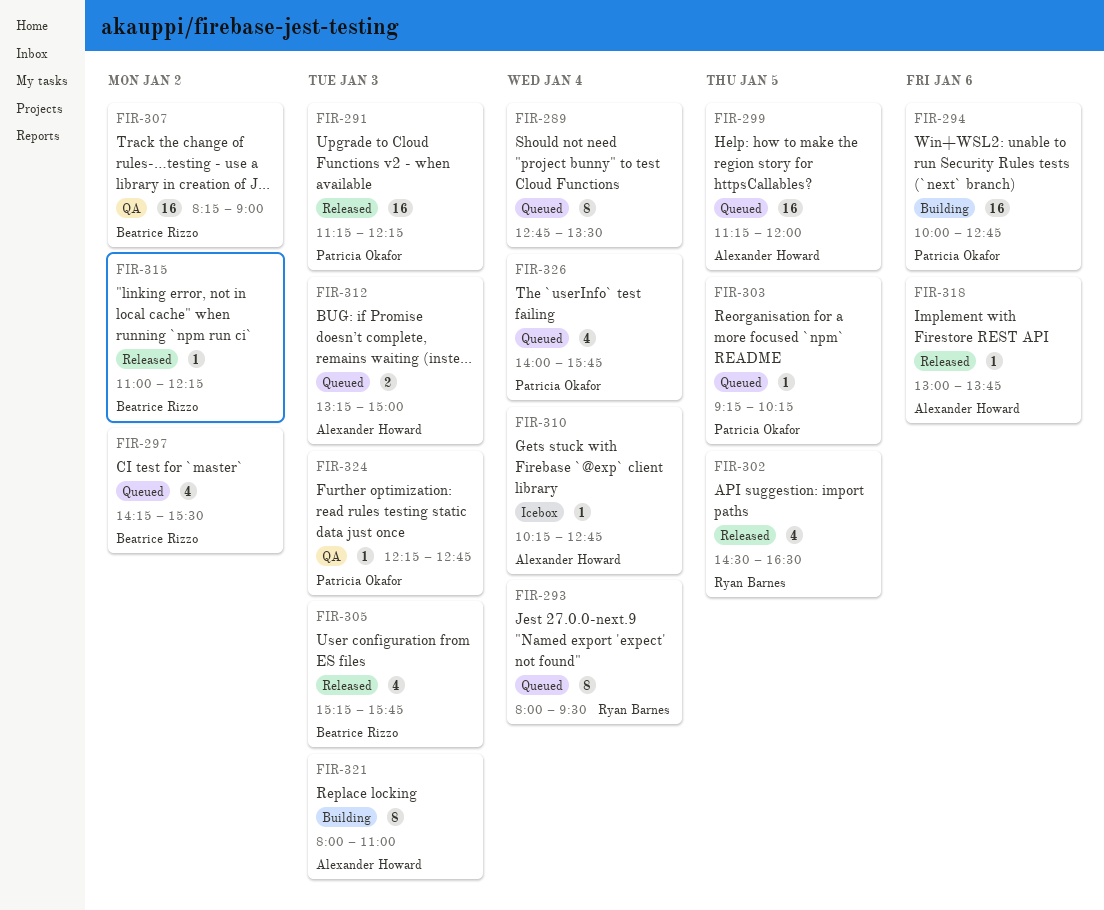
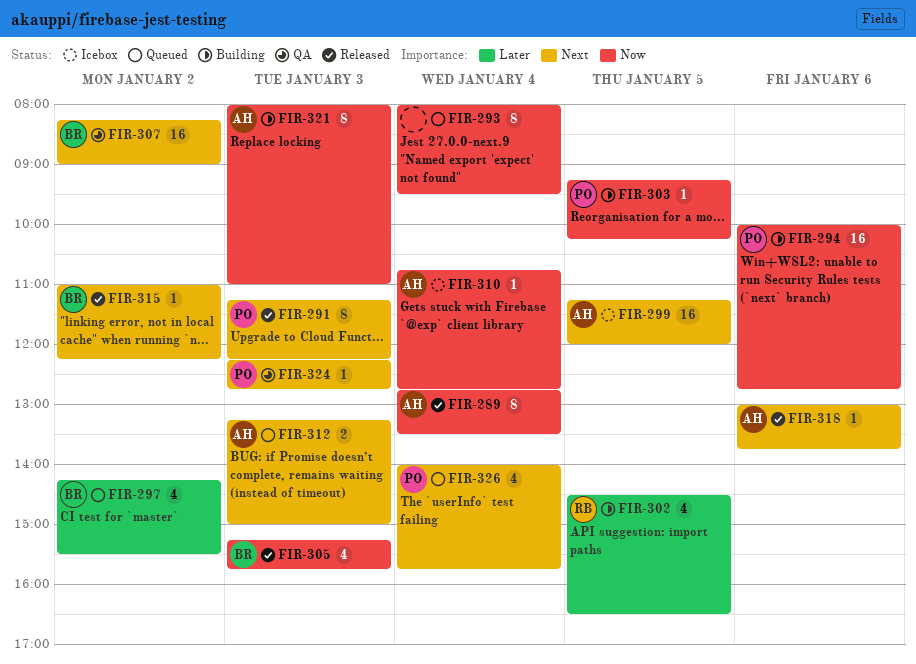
FIR-289, status: Queued -> Released
FIR-289, owner: none -> Alexander Howard
FIR-291, estimate: 16 -> 8
FIR-293, owner: Ryan Barnes -> none
FIR-299, status: Queued -> Icebox
FIR-302, status: Released -> Building
FIR-303, status: Queued -> Building
FIR-310, begins: 10:15 -> 10:45

